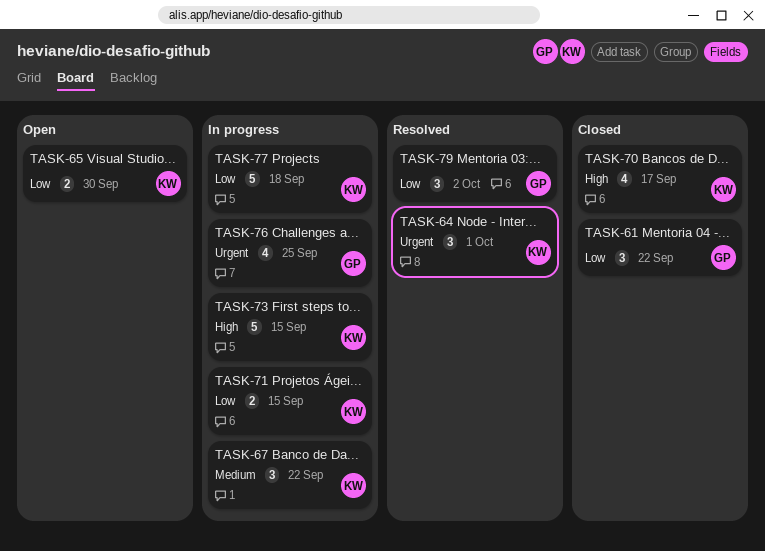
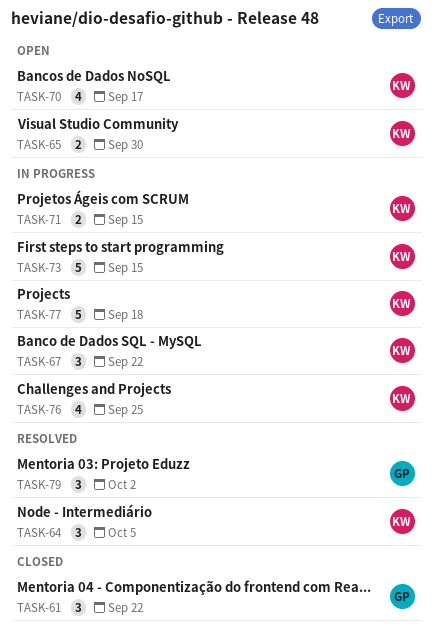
TASK-64, due: Oct 1 -> Oct 5
TASK-70, status: Closed -> Open
TASK-76, owner: GP -> KW

